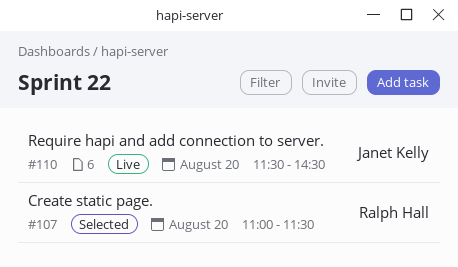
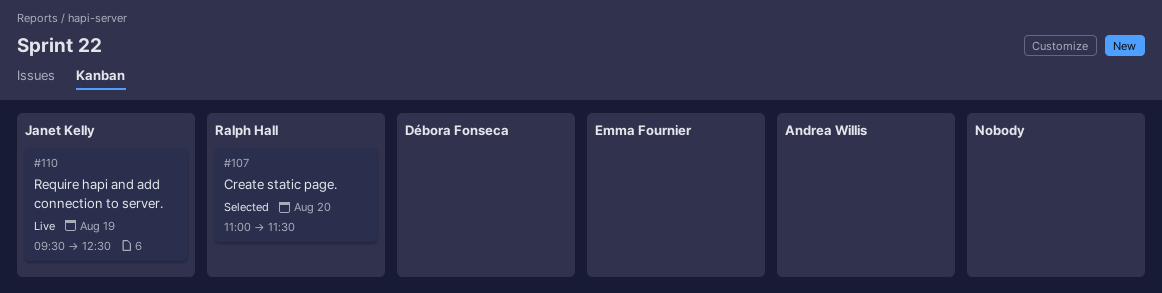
#110, day: Aug 20 -> Aug 19
#110, begins: 11:30 -> 09:30
#110, ends: 14:30 -> 12:30

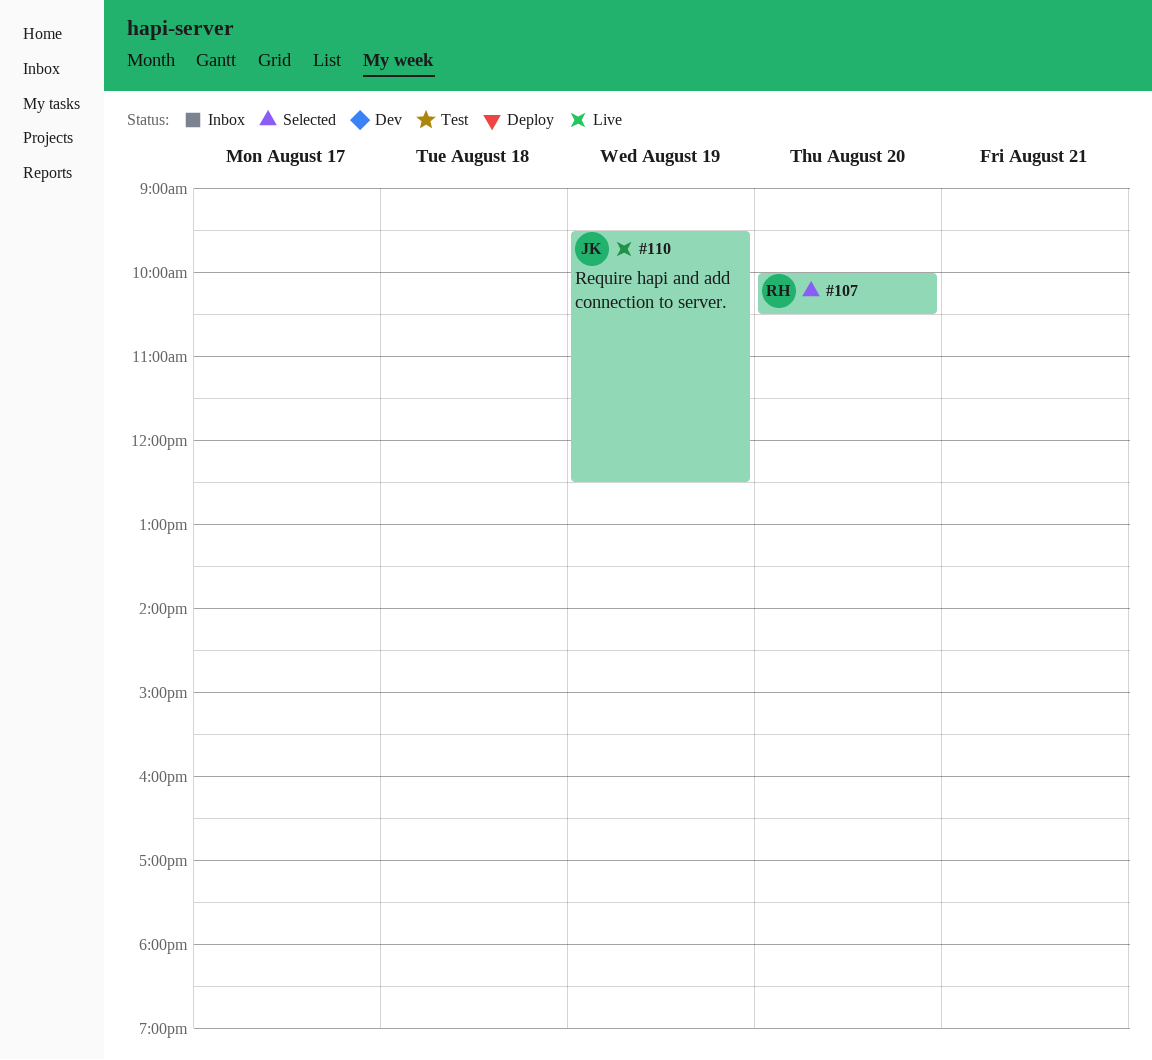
#107, begins: 11:00 -> 10:00
#107, ends: 11:30 -> 10:30

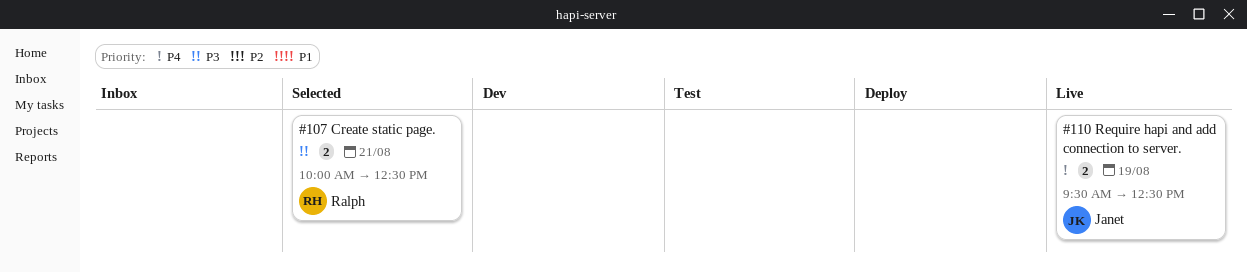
#107, day: Aug 20 -> Aug 21
#107, ends: 10:30 -> 12:30

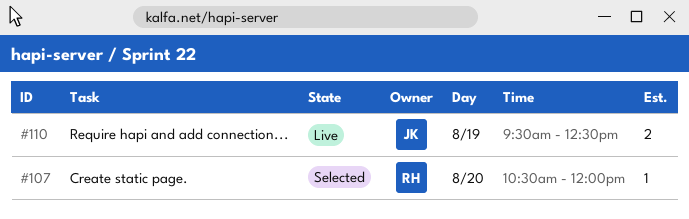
#107, estimate: 2 -> 1
#107, day: Aug 21 -> Aug 20
#107, begins: 10:00 -> 10:30
#107, ends: 12:30 -> 12:00

